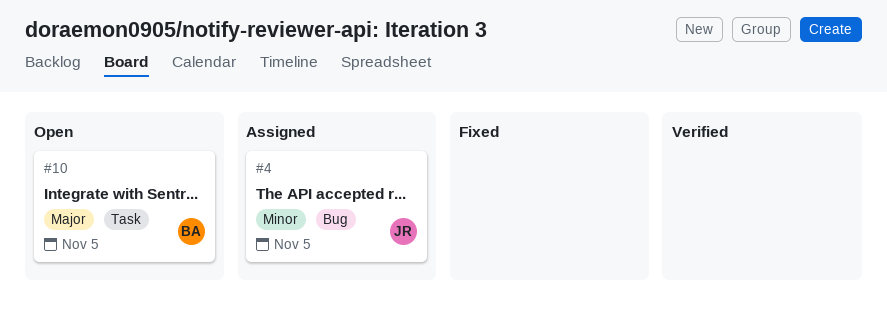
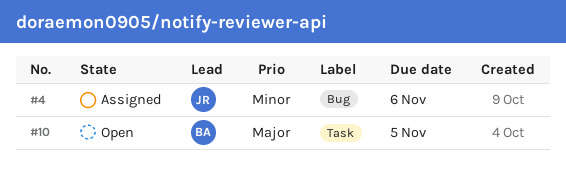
#4, due: Nov 5 -> Nov 6

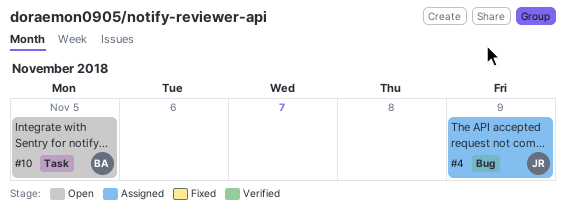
#4, due: Nov 6 -> Nov 9

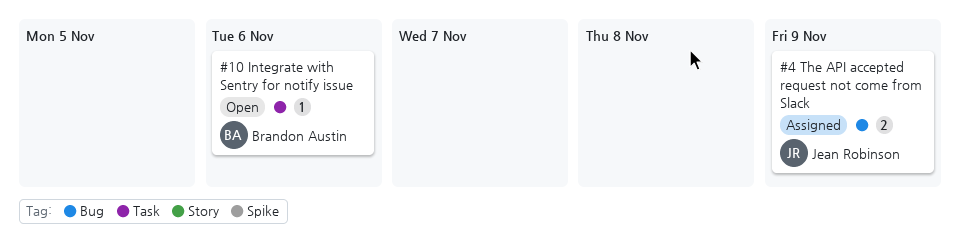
#10, due: Nov 5 -> Nov 6

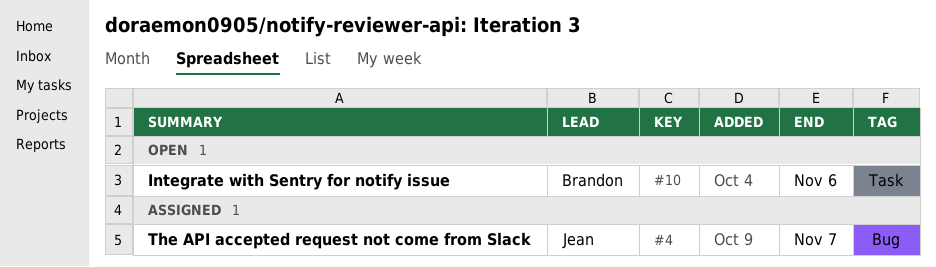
#4, due: Nov 9 -> Nov 7

